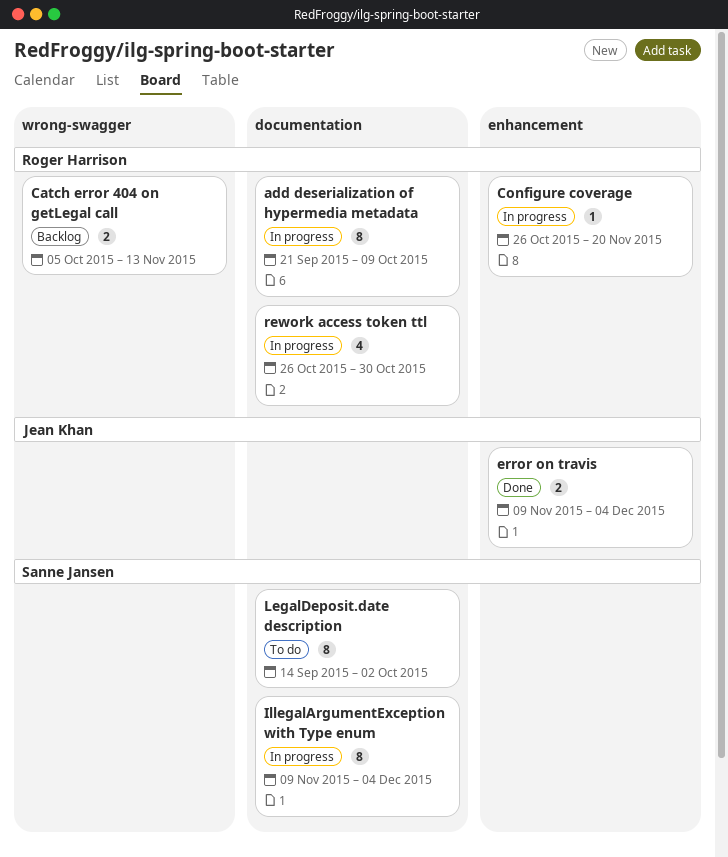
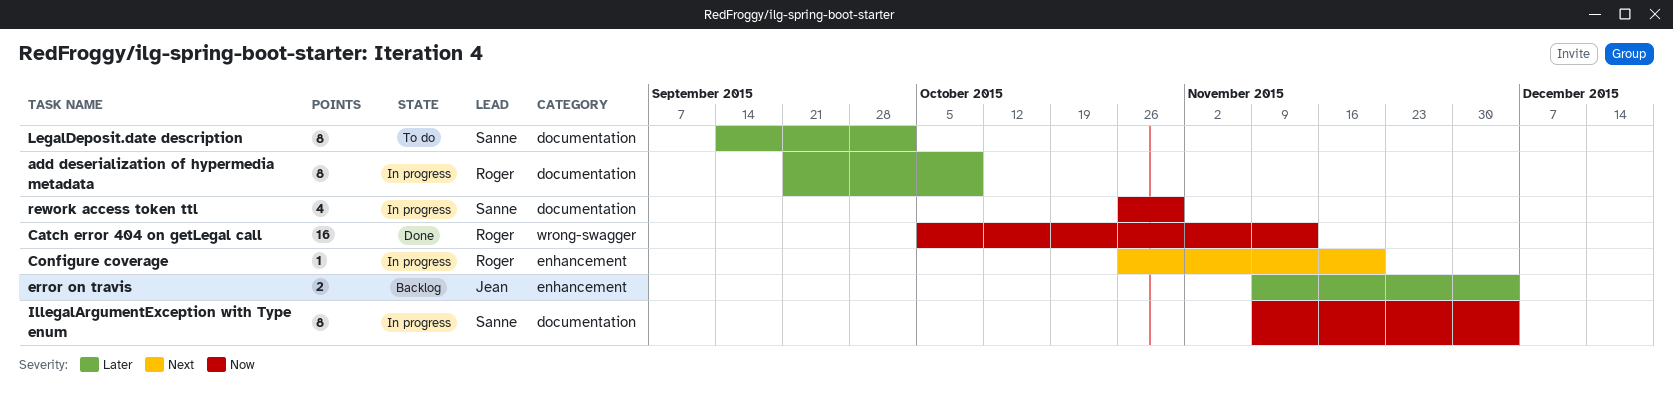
Catch error 404 on getLegal call, status: Backlog -> Done
Catch error 404 on getLegal call, estimate: 2 -> 16
error on travis, status: Done -> Backlog
rework access token ttl, owner: Roger Harrison -> Sanne Jansen

